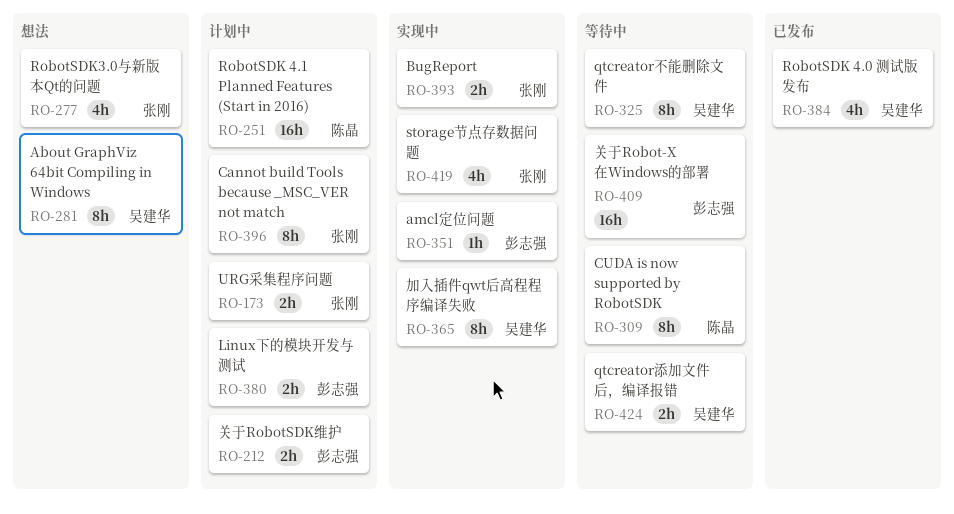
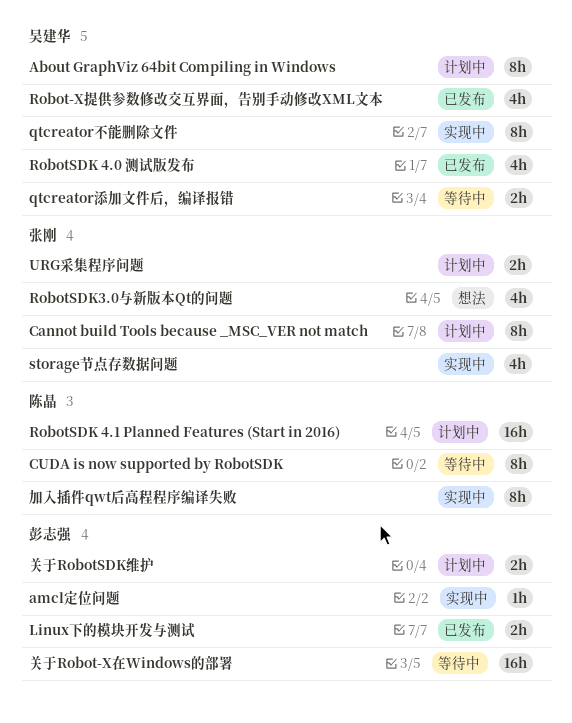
About GraphViz 64bit Compiling in Windows, status: 想法 -> 计划中
BugReport: present -> none
Linux下的模块开发与测试, status: 计划中 -> 已发布
qtcreator不能删除文件, status: 等待中 -> 实现中
Robot-X提供参数修改交互界面，告别手动修改XML文本: none -> present
加入插件qwt后高程程序编译失败, owner: 吴建华 -> 陈晶

